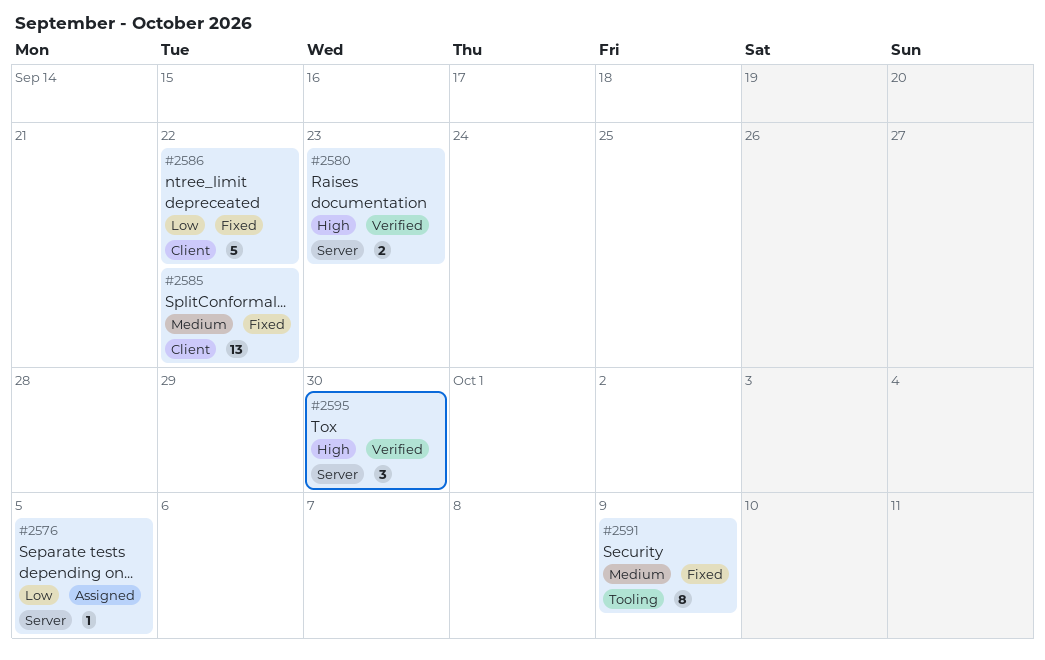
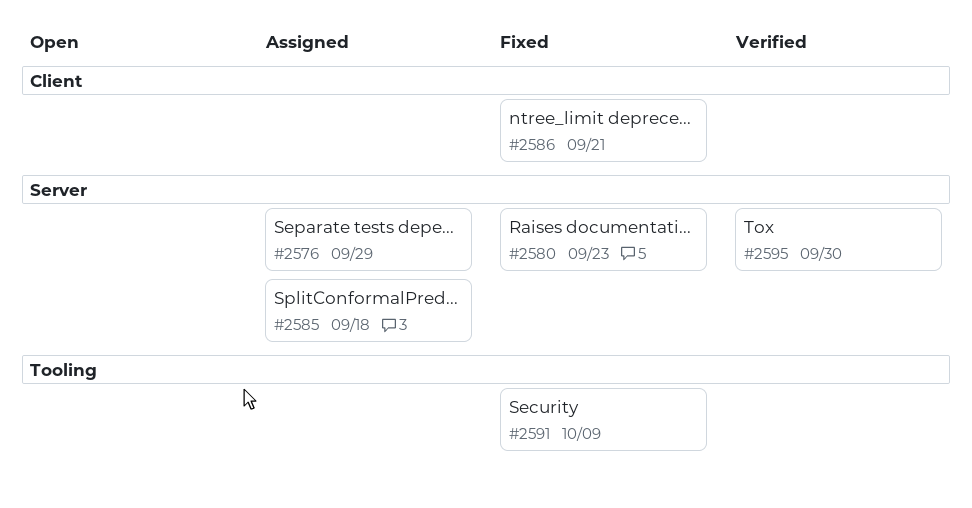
#2576, due: Oct 5 -> Sep 29
#2580, status: Verified -> Fixed
#2585, status: Fixed -> Assigned
#2585, label: Client -> Server
#2585, due: Sep 22 -> Sep 18
#2586, due: Sep 22 -> Sep 21

